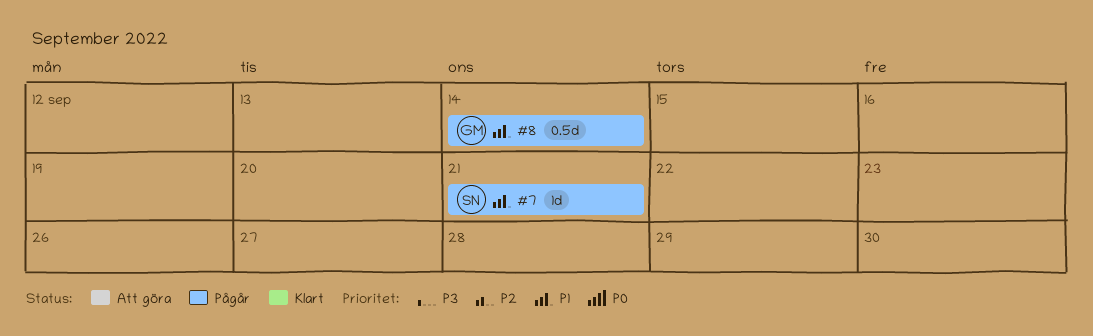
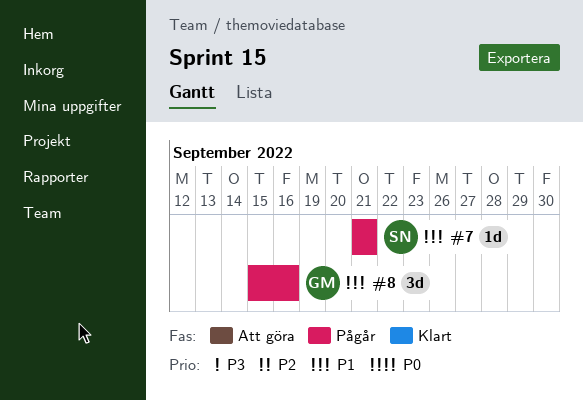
#8, estimate: 0.5d -> 3d
#8, start: Sep 14 -> Sep 15
#8, due: Sep 14 -> Sep 16

